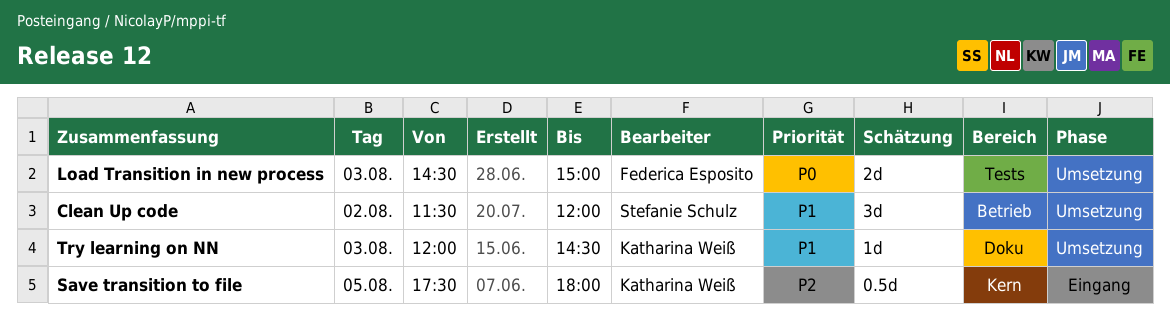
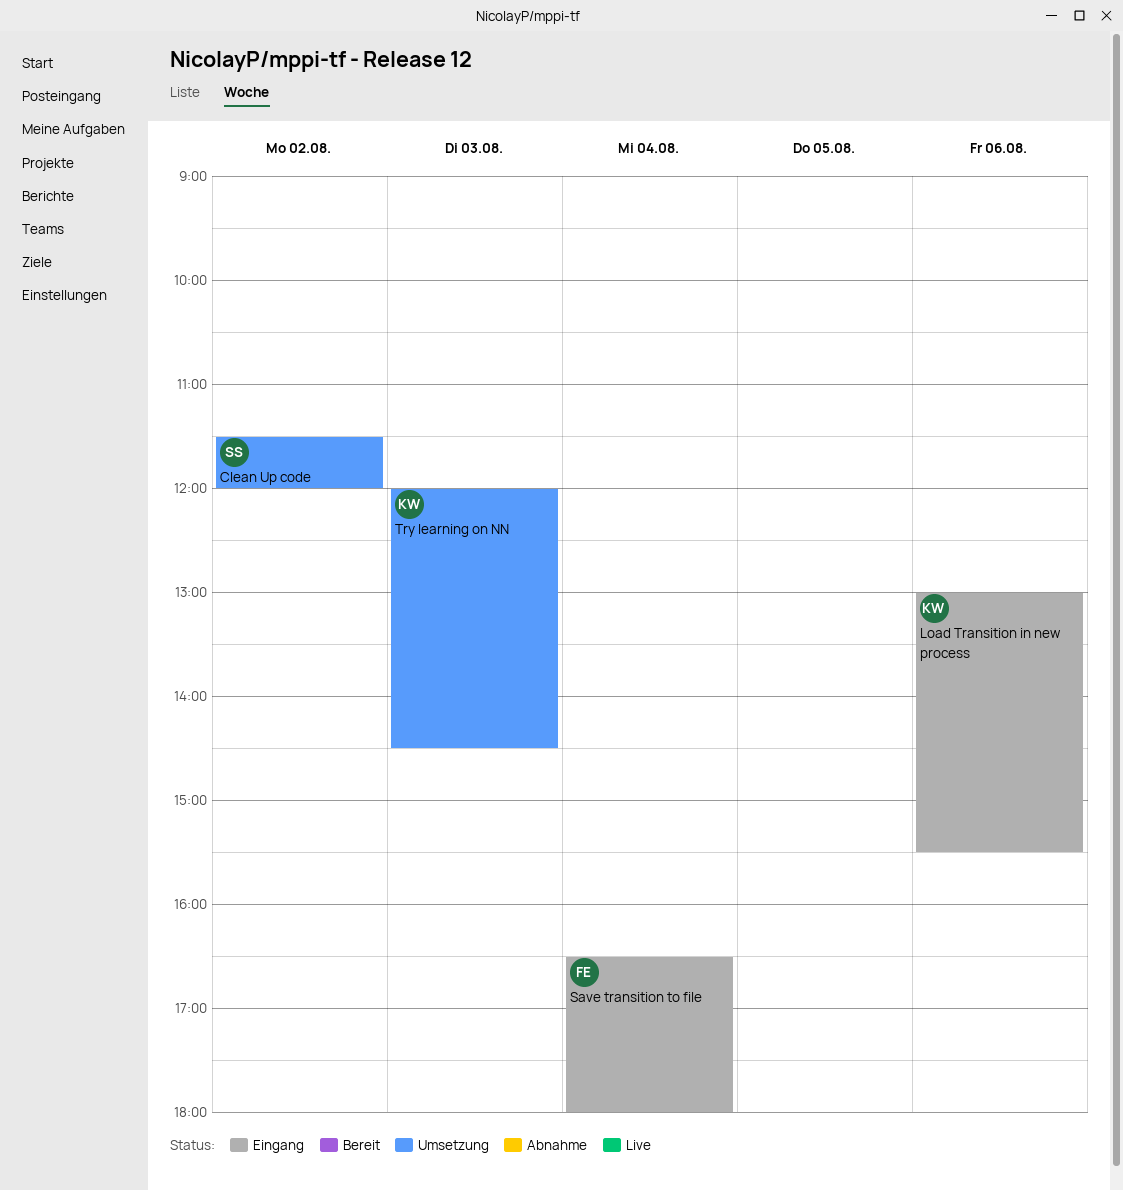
Load Transition in new process, status: Umsetzung -> Eingang
Load Transition in new process, owner: Federica Esposito -> Katharina Weiß
Load Transition in new process, day: Aug 3 -> Aug 6
Load Transition in new process, begins: 14:30 -> 13:00
Load Transition in new process, ends: 15:00 -> 15:30
Save transition to file, owner: Katharina Weiß -> Federica Esposito
Save transition to file, day: Aug 5 -> Aug 4
Save transition to file, begins: 17:30 -> 16:30

